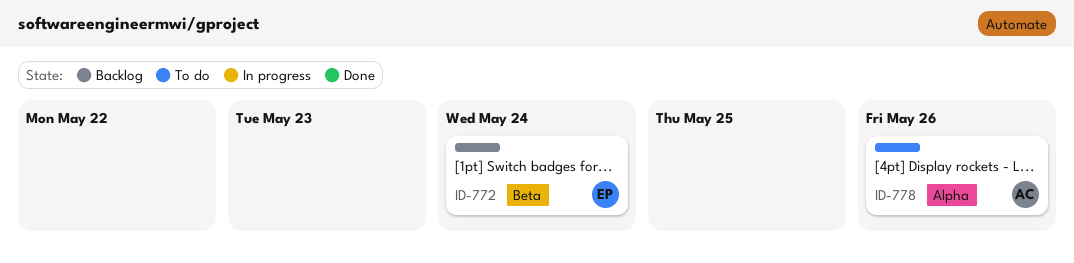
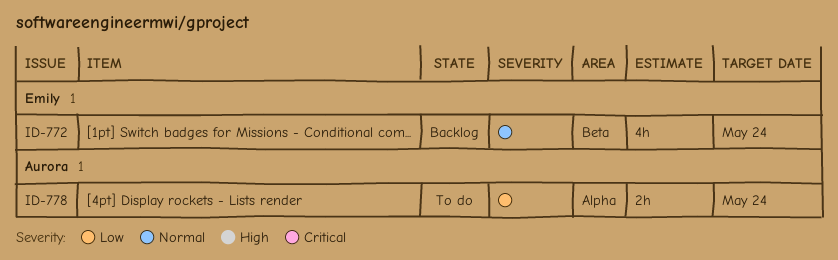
ID-778, due: May 26 -> May 24

